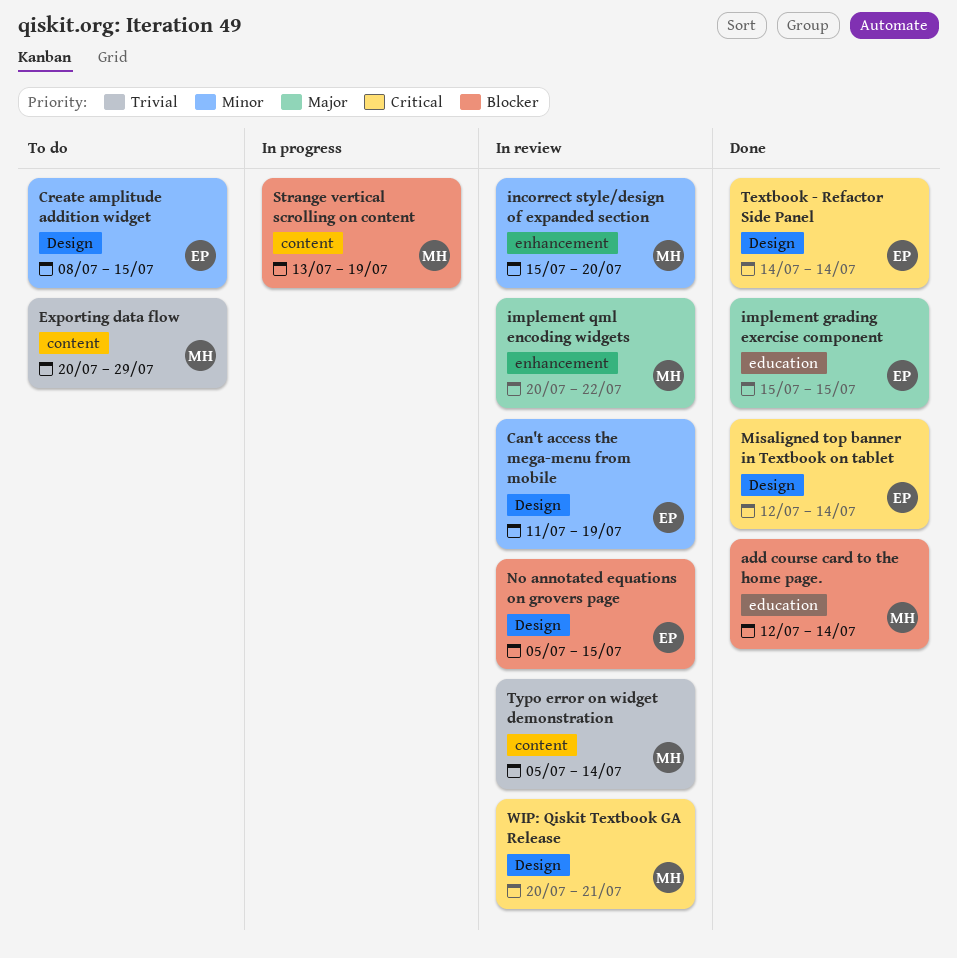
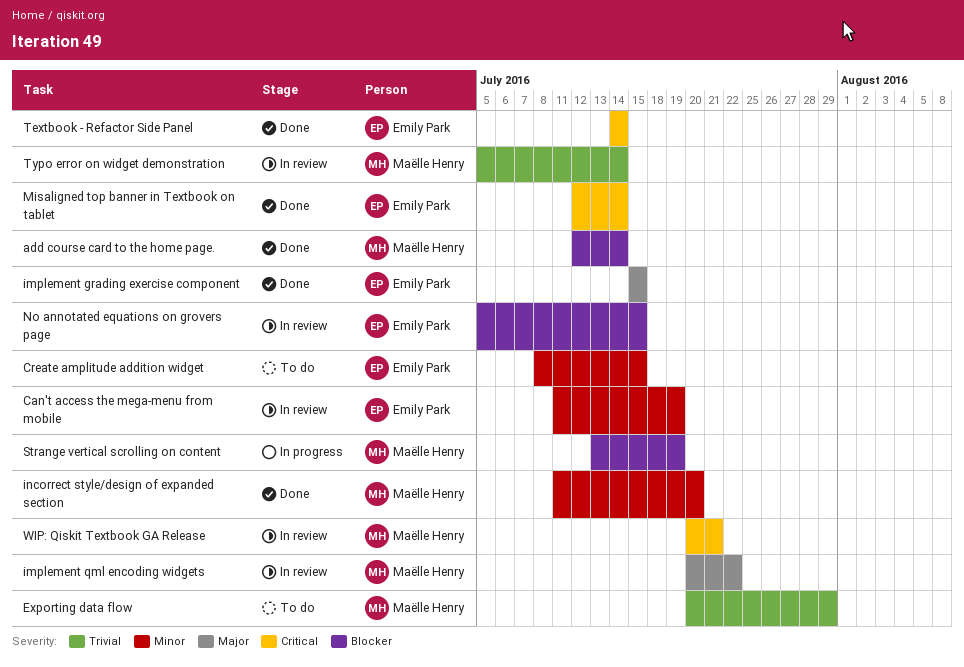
incorrect style/design of expanded section, status: In review -> Done
incorrect style/design of expanded section, start: Jul 15 -> Jul 11

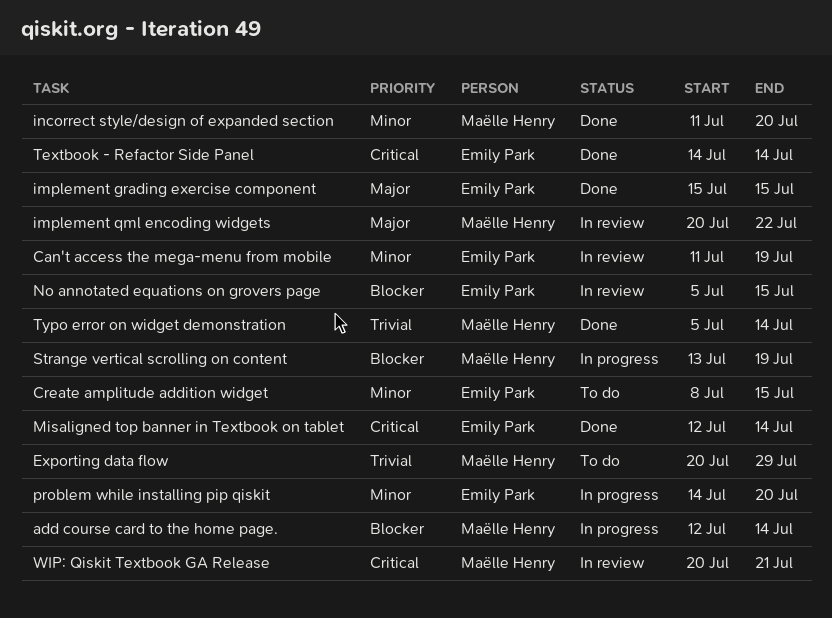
add course card to the home page., status: Done -> In progress
problem while installing pip qiskit: none -> present
Typo error on widget demonstration, status: In review -> Done

